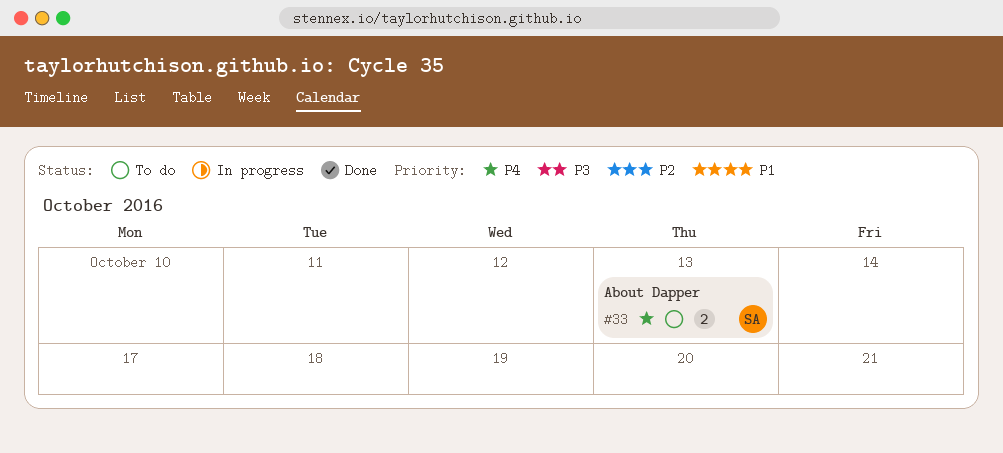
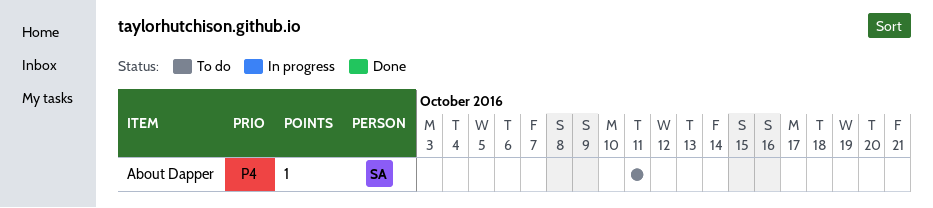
About Dapper, estimate: 2 -> 1
About Dapper, due: Oct 13 -> Oct 11

